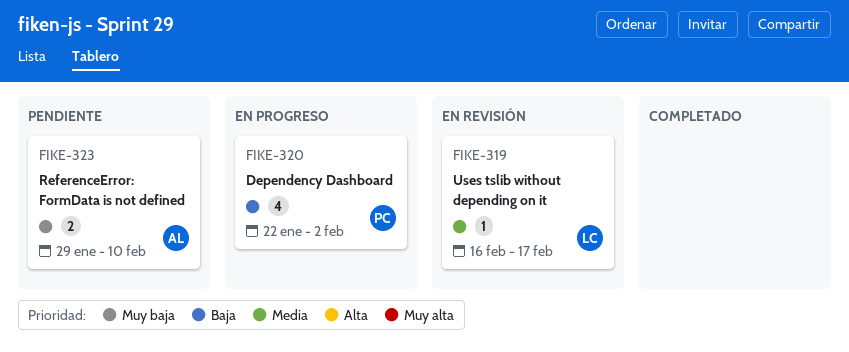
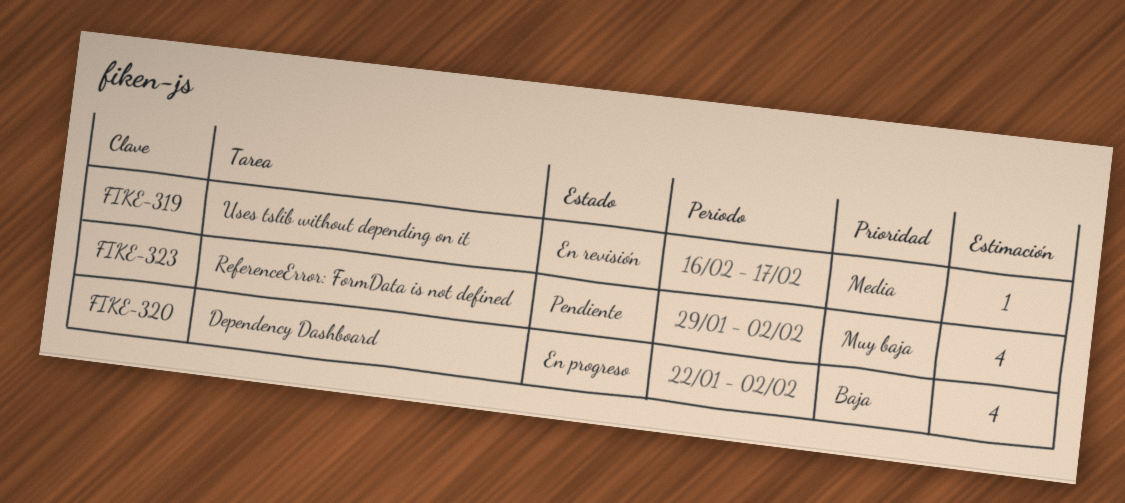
FIKE-323, estimate: 2 -> 4
FIKE-323, due: Feb 10 -> Feb 2

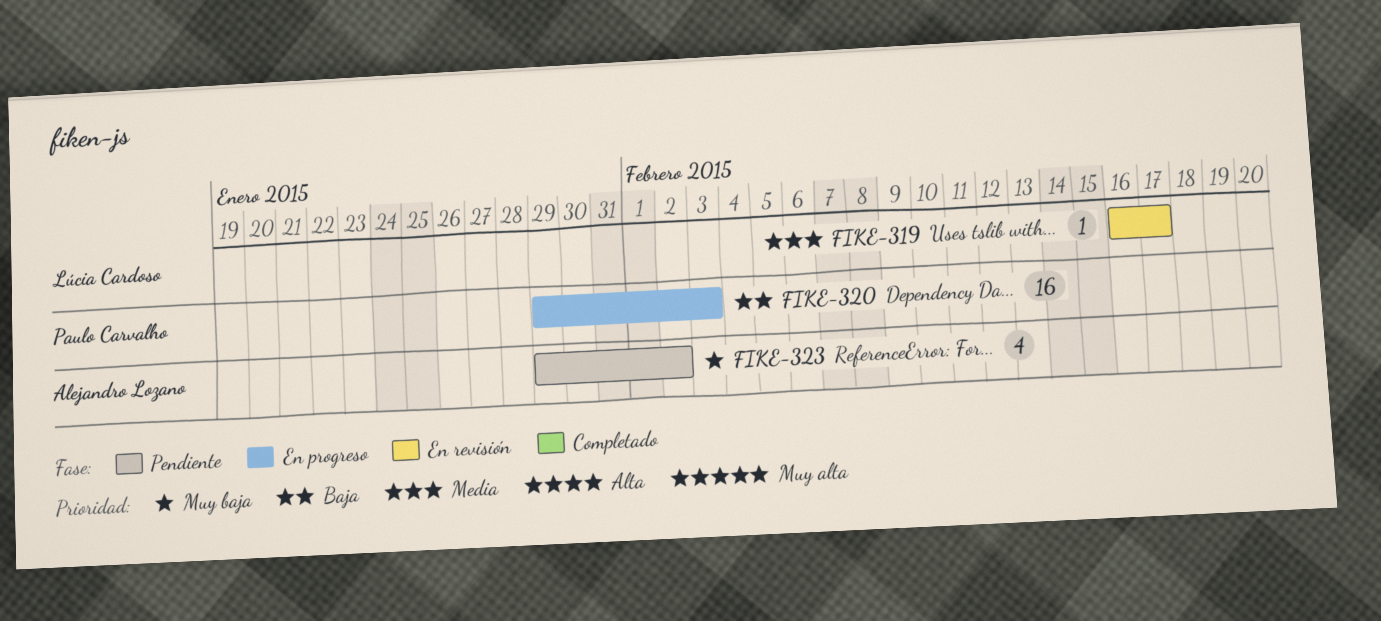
FIKE-320, estimate: 4 -> 16
FIKE-320, start: Jan 22 -> Jan 29
FIKE-320, due: Feb 2 -> Feb 3

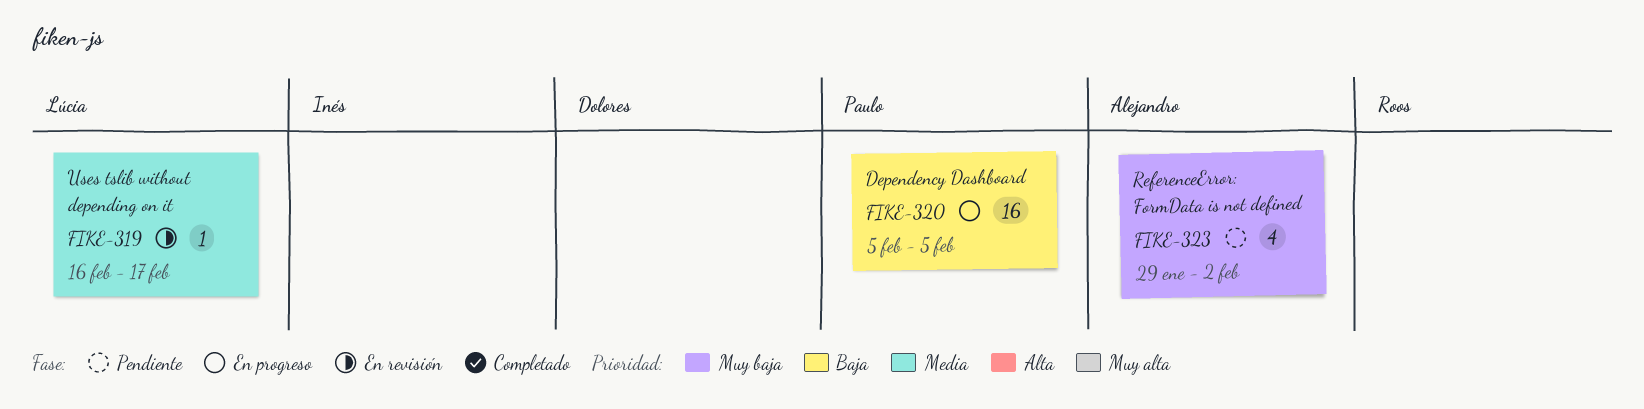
FIKE-320, start: Jan 29 -> Feb 5
FIKE-320, due: Feb 3 -> Feb 5

